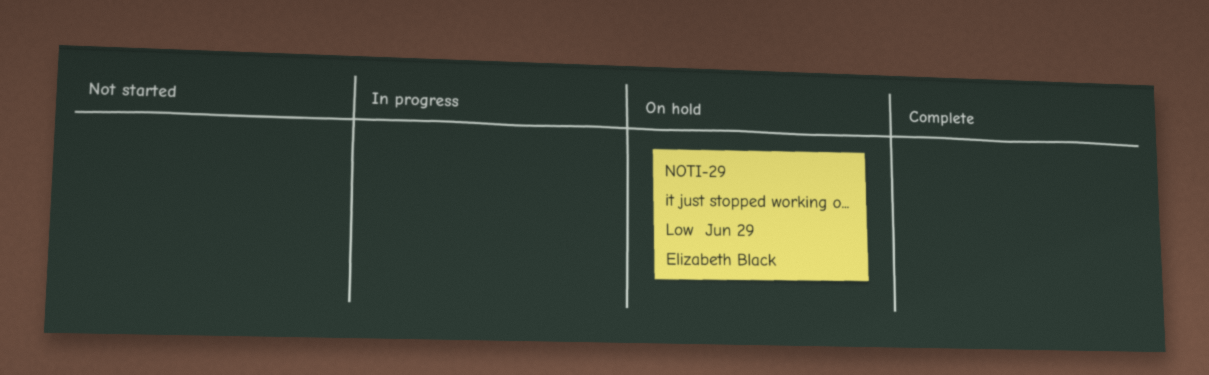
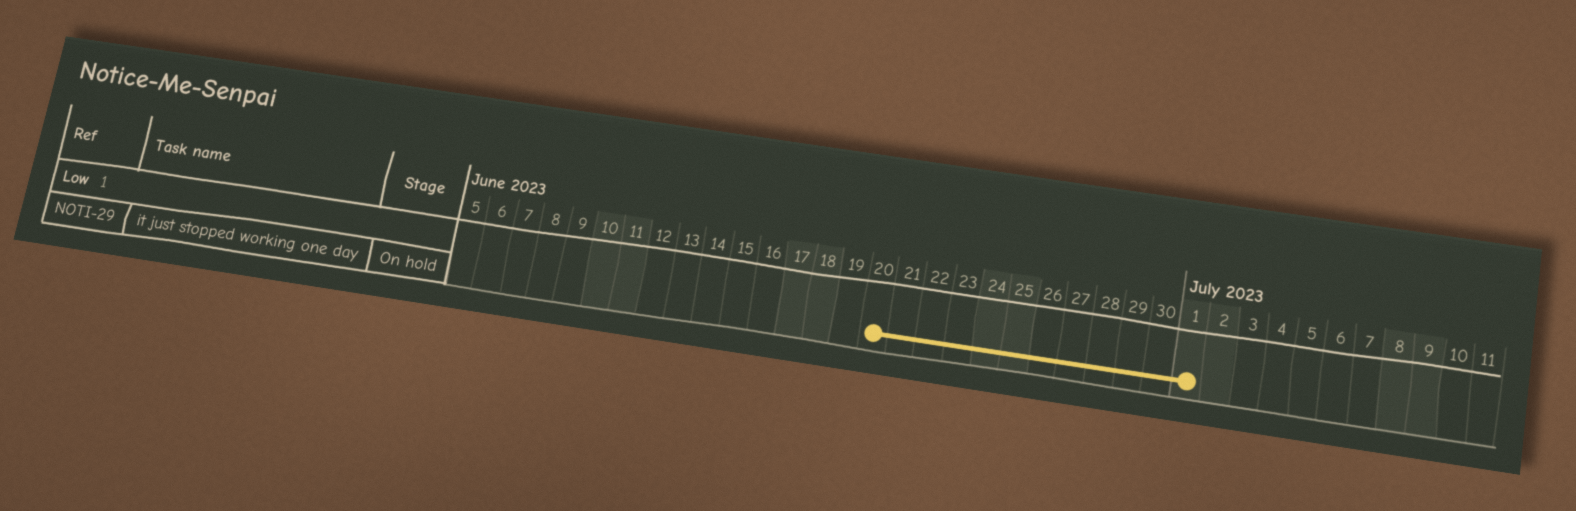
NOTI-29, due: Jun 29 -> Jul 1

